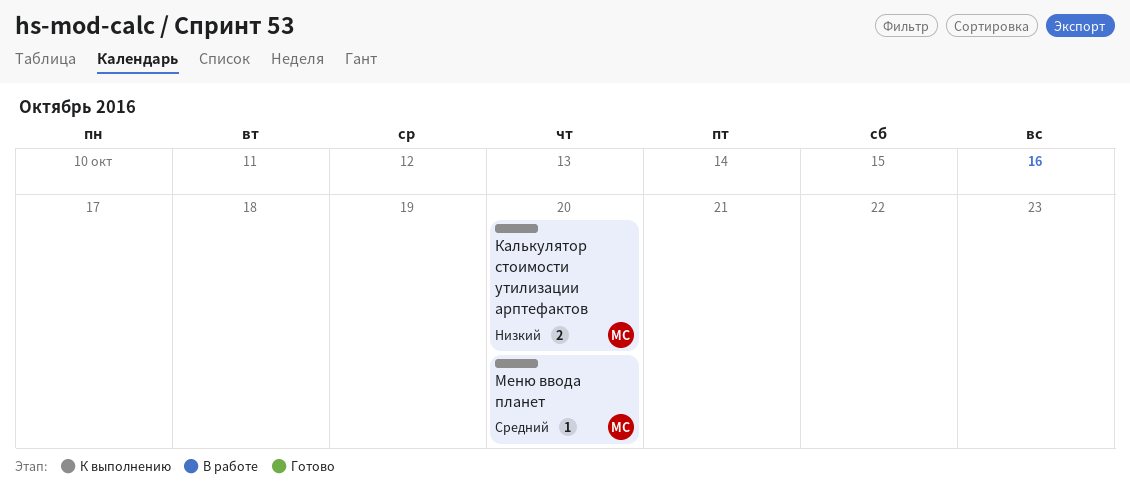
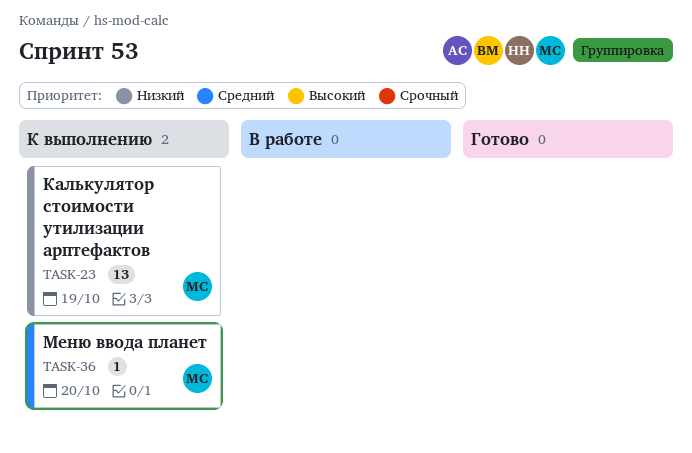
Калькулятор стоимости утилизации арптефактов, estimate: 2 -> 13
Калькулятор стоимости утилизации арптефактов, due: Oct 20 -> Oct 19

